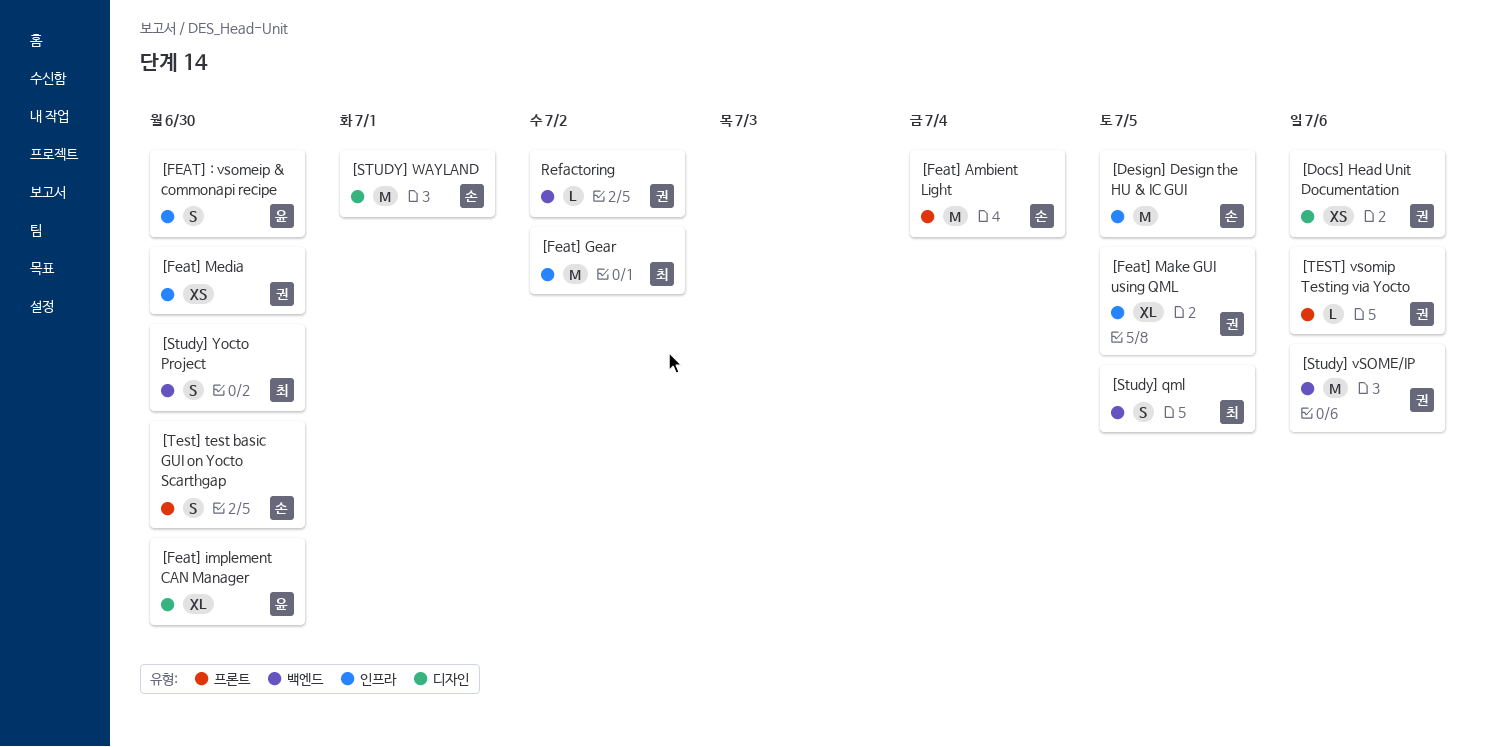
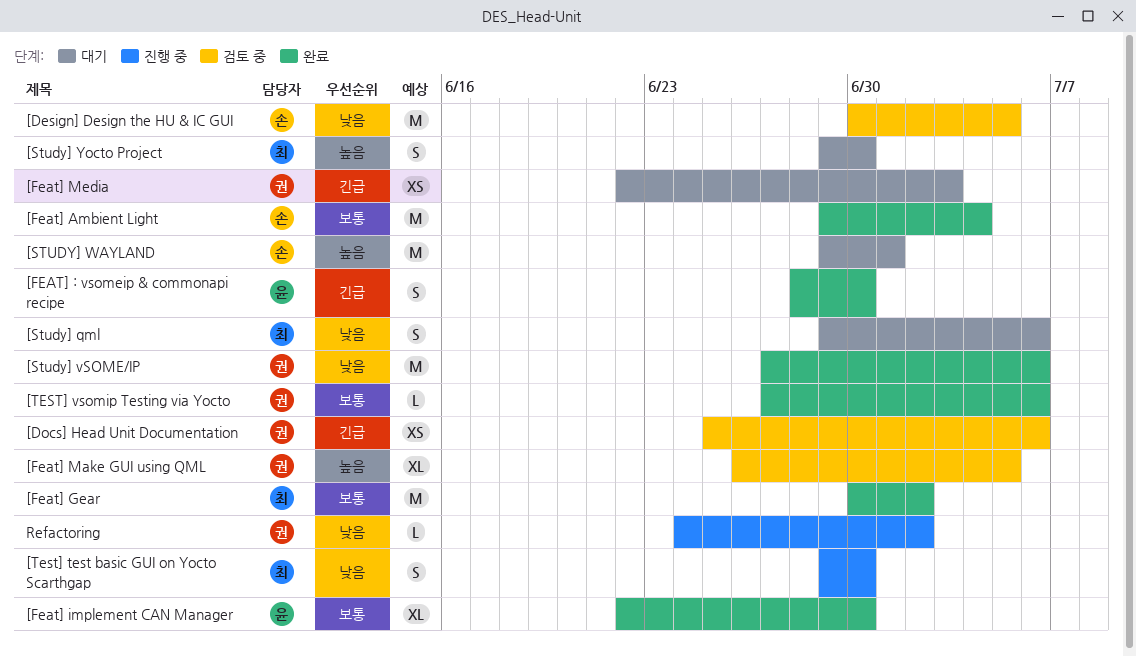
[Feat] Media, due: Jun 30 -> Jul 3
[Study] qml, due: Jul 5 -> Jul 6
[Test] test basic GUI on Yocto Scarthgap, owner: 손 -> 최

